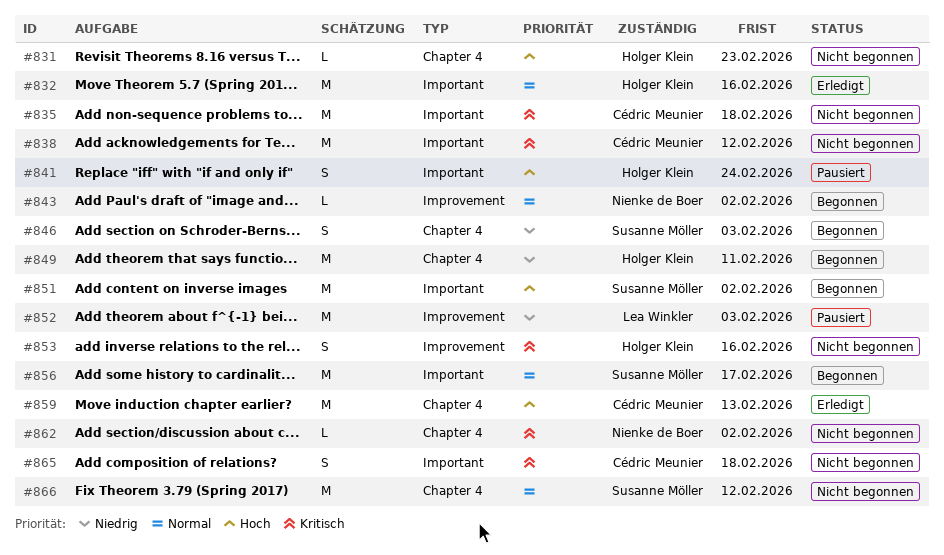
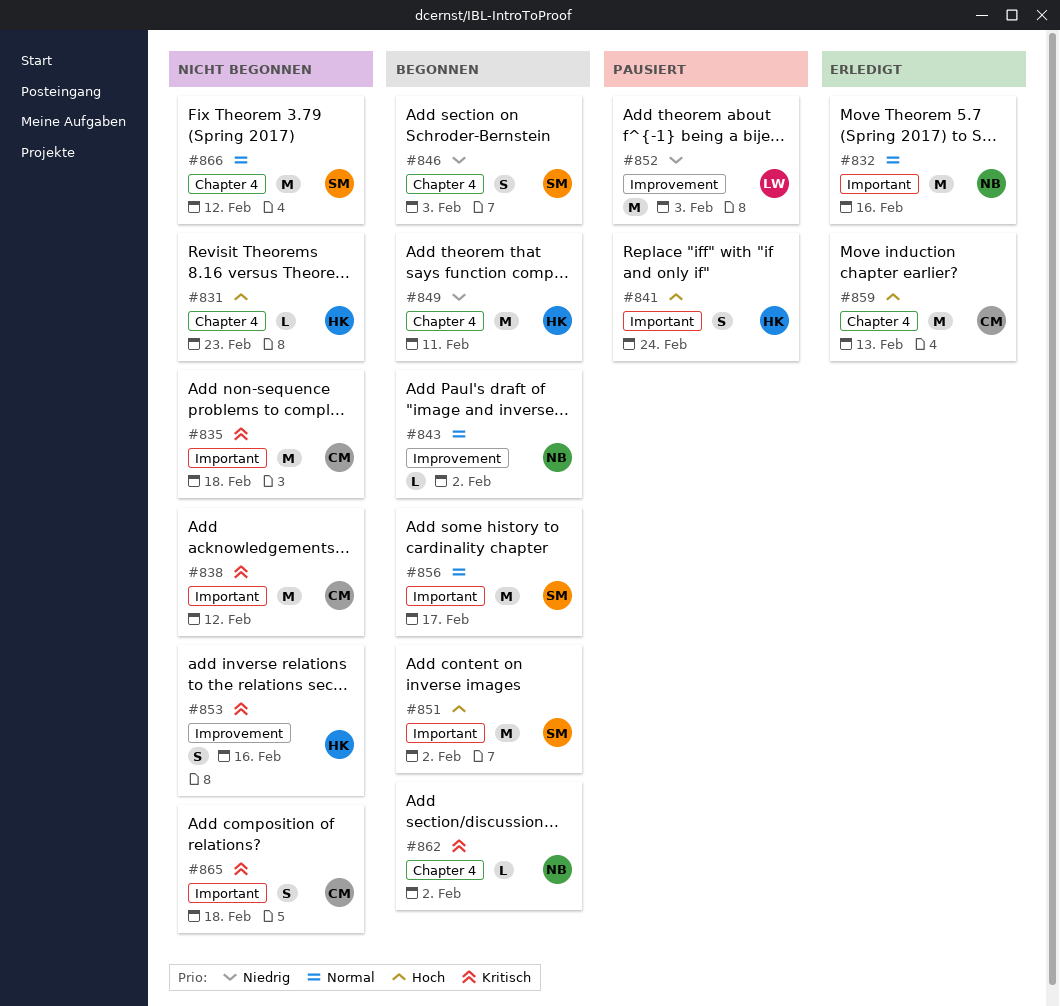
#832, owner: Holger Klein -> Nienke de Boer
#862, status: Nicht begonnen -> Begonnen

